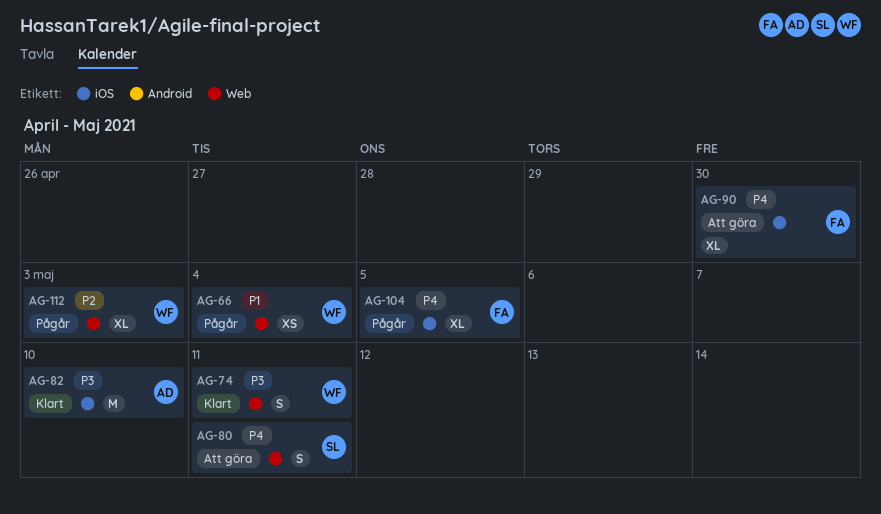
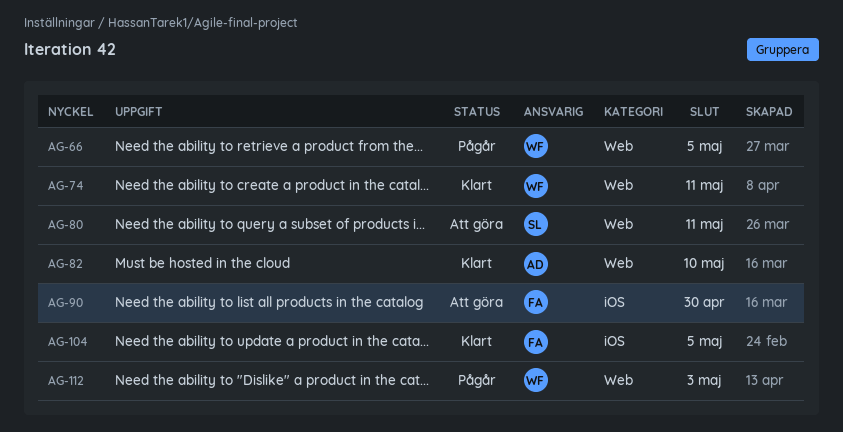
AG-66, due: May 4 -> May 5
AG-82, label: iOS -> Web
AG-104, status: Pågår -> Klart

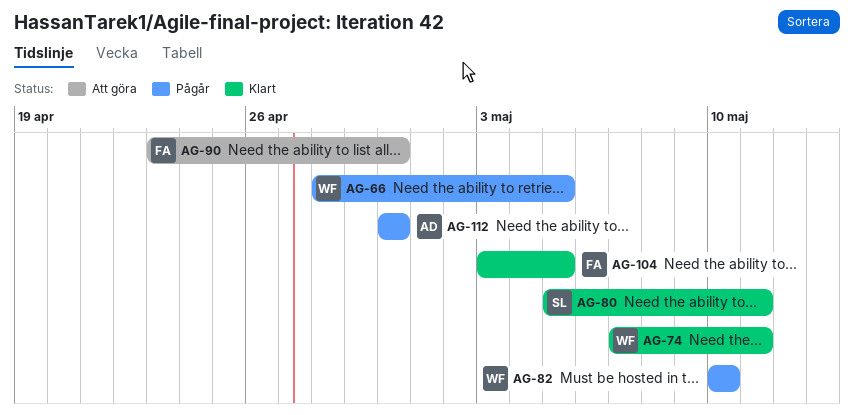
AG-80, status: Att göra -> Klart
AG-82, status: Klart -> Pågår
AG-82, owner: AD -> WF
AG-112, owner: WF -> AD
AG-112, due: May 3 -> Apr 30

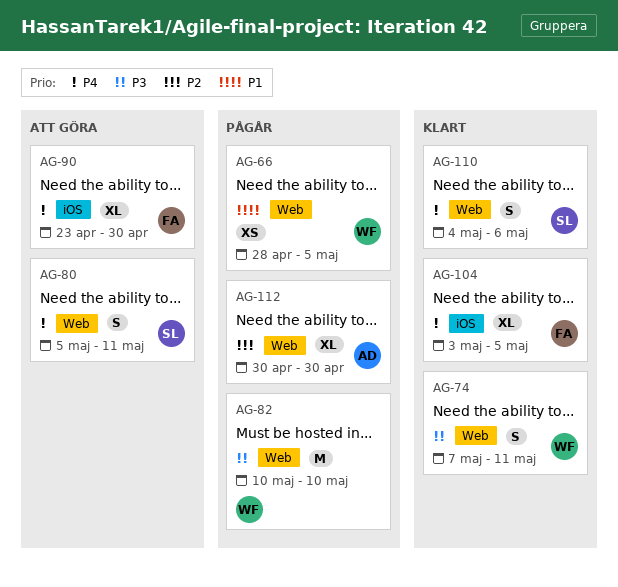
AG-80, status: Klart -> Att göra
AG-110: none -> present

